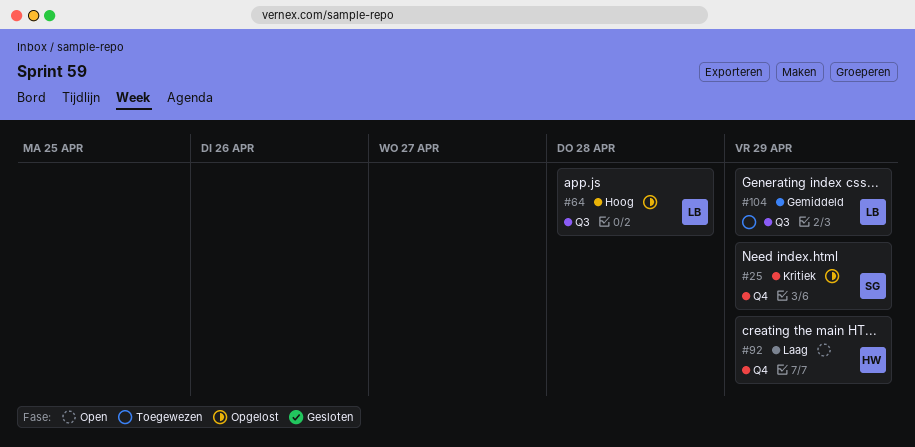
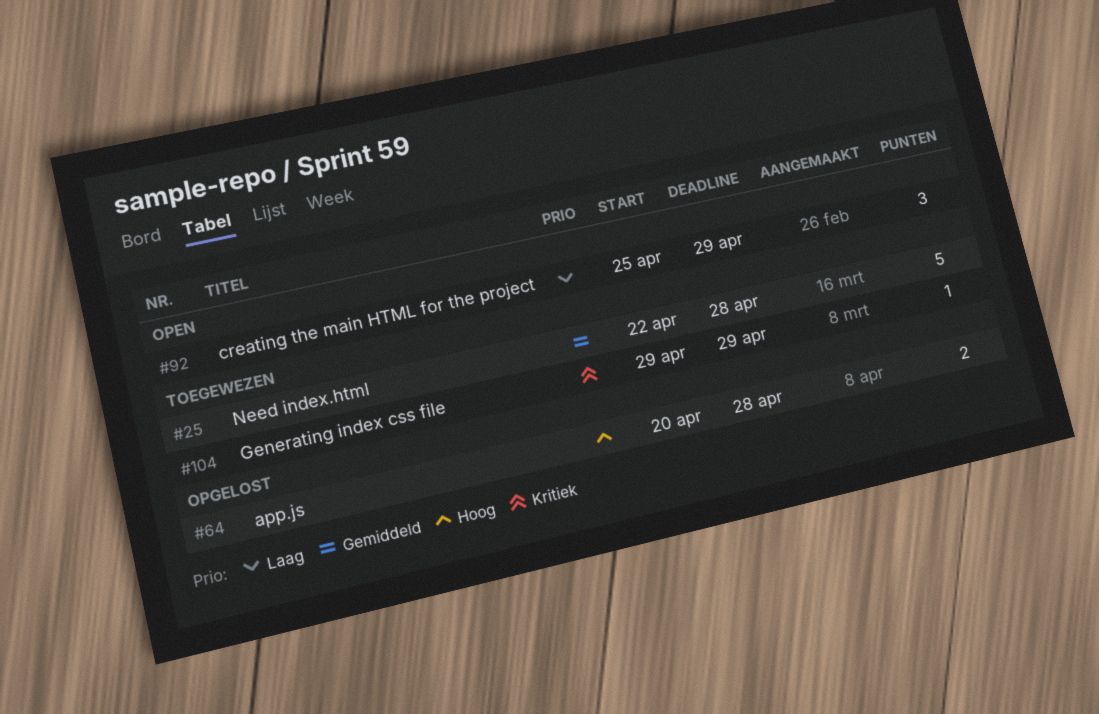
#25, status: Opgelost -> Toegewezen
#25, priority: Kritiek -> Gemiddeld
#25, due: Apr 29 -> Apr 28
#104, priority: Gemiddeld -> Kritiek

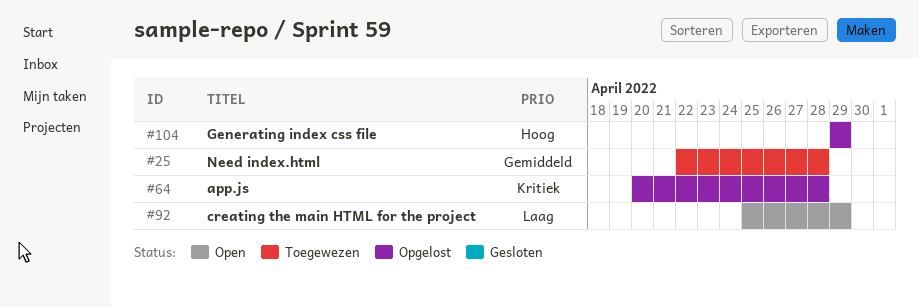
#64, priority: Hoog -> Kritiek
#104, status: Toegewezen -> Opgelost
#104, priority: Kritiek -> Hoog

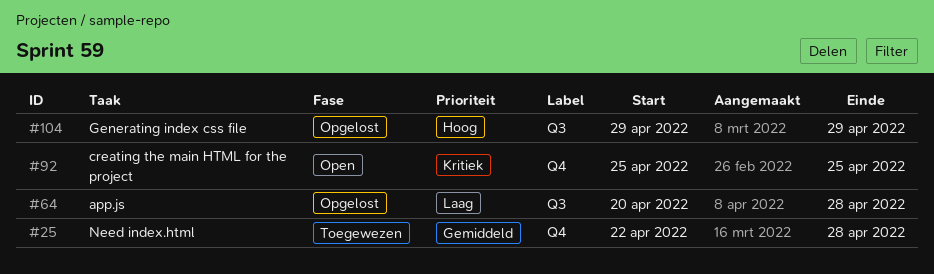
#64, priority: Kritiek -> Laag
#92, priority: Laag -> Kritiek
#92, due: Apr 29 -> Apr 25

